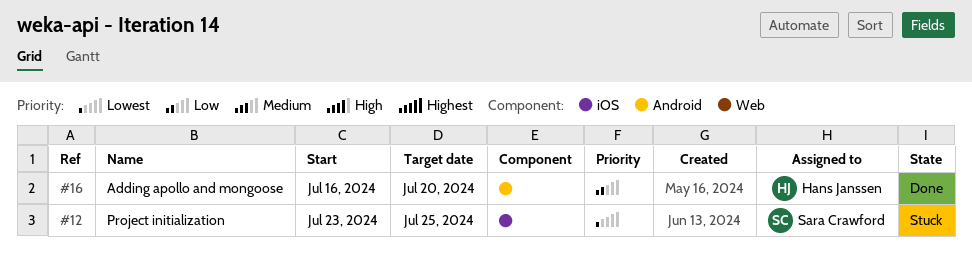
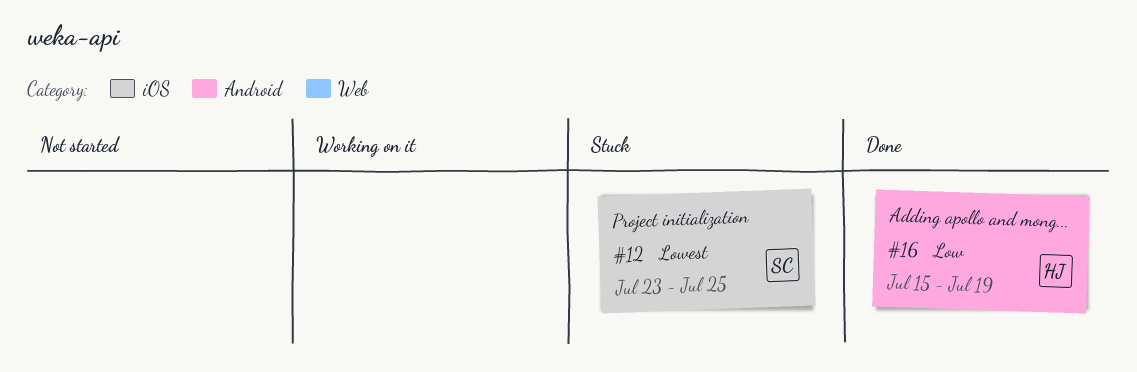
#16, start: Jul 16 -> Jul 15
#16, due: Jul 20 -> Jul 19

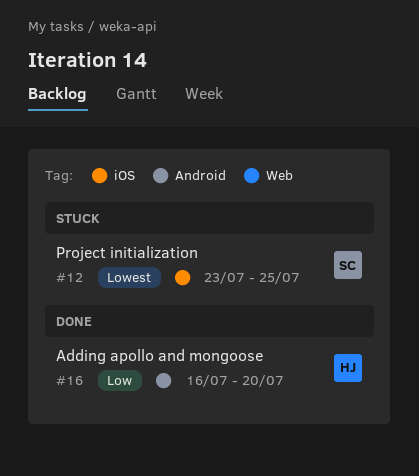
#16, start: Jul 15 -> Jul 16
#16, due: Jul 19 -> Jul 20

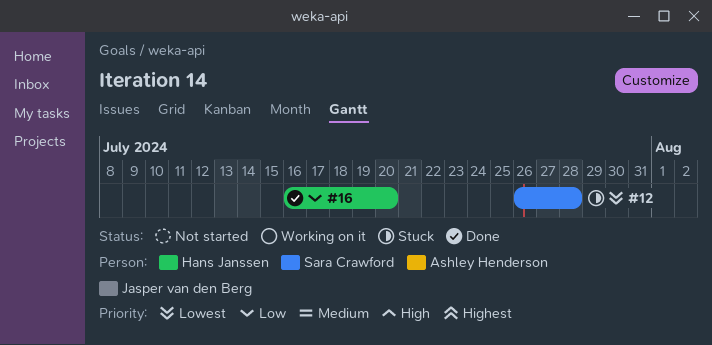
#12, start: Jul 23 -> Jul 26
#12, due: Jul 25 -> Jul 28

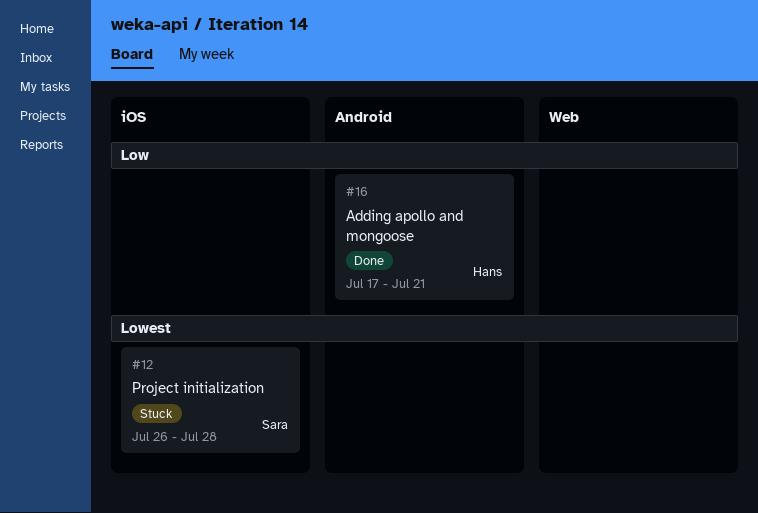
#16, start: Jul 16 -> Jul 17
#16, due: Jul 20 -> Jul 21

